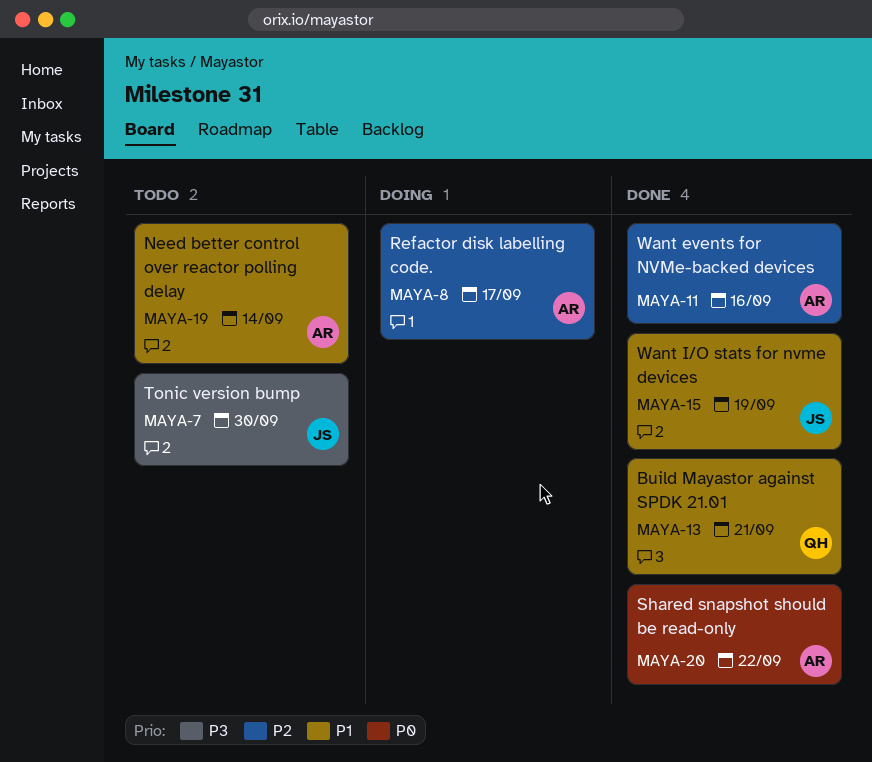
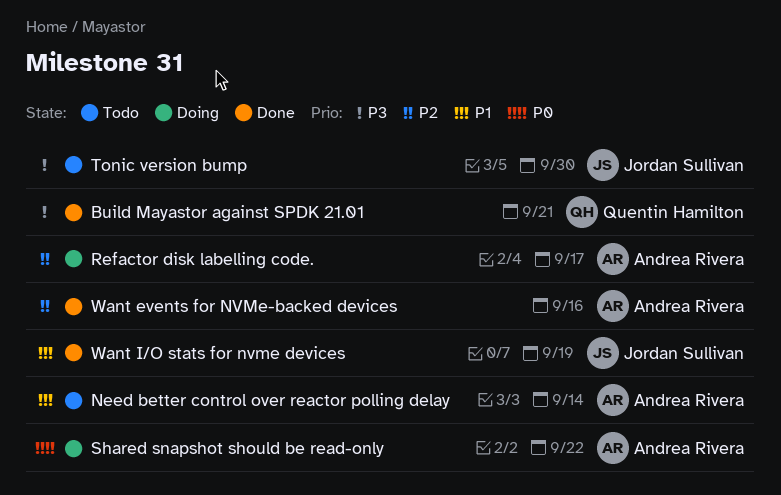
Build Mayastor against SPDK 21.01, priority: P1 -> P3
Shared snapshot should be read-only, status: Done -> Doing

